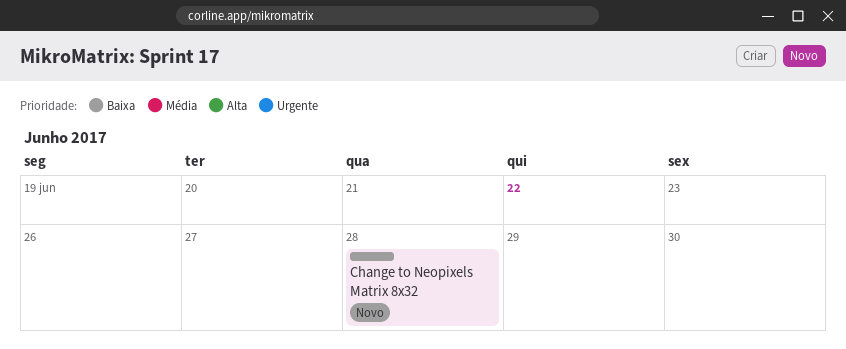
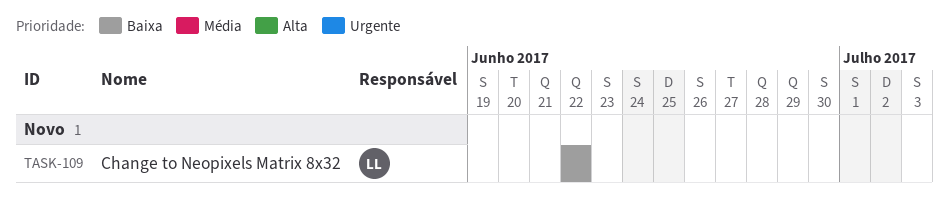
Change to Neopixels Matrix 8x32, due: Jun 28 -> Jun 22

